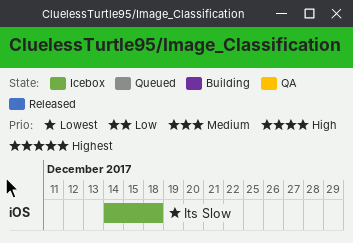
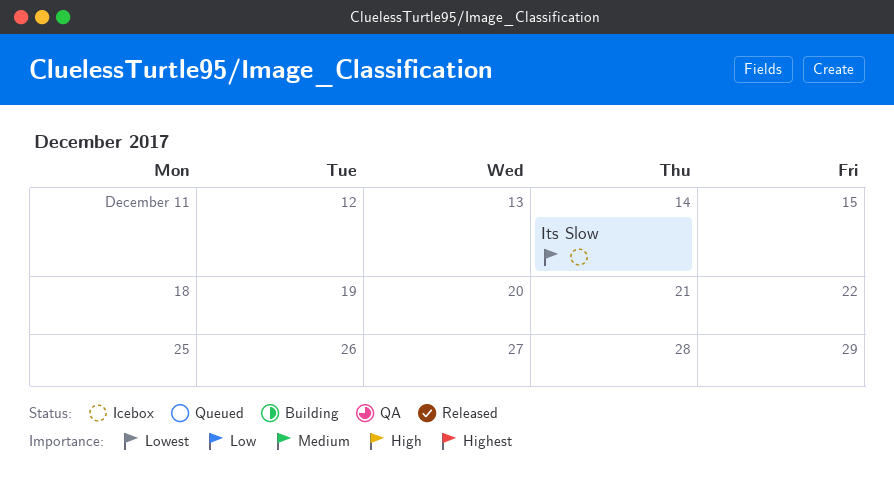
Its Slow, due: Dec 18 -> Dec 14

